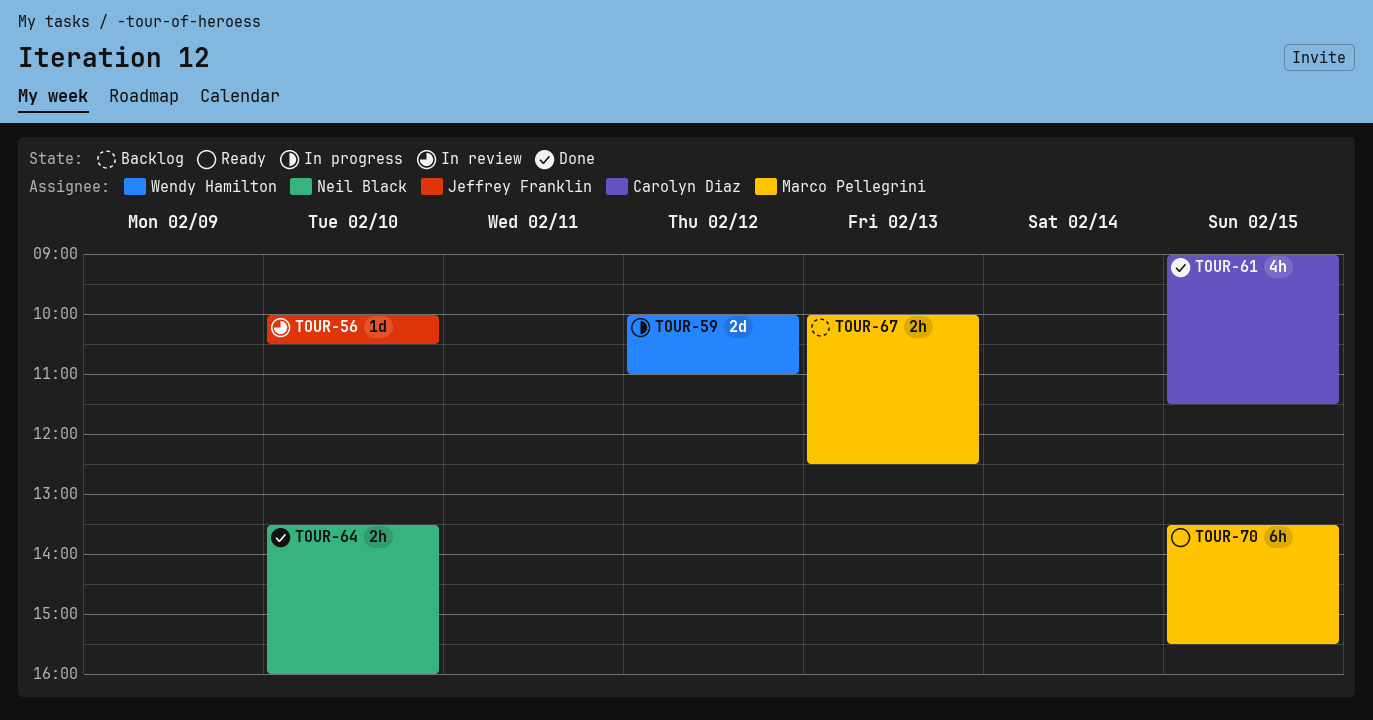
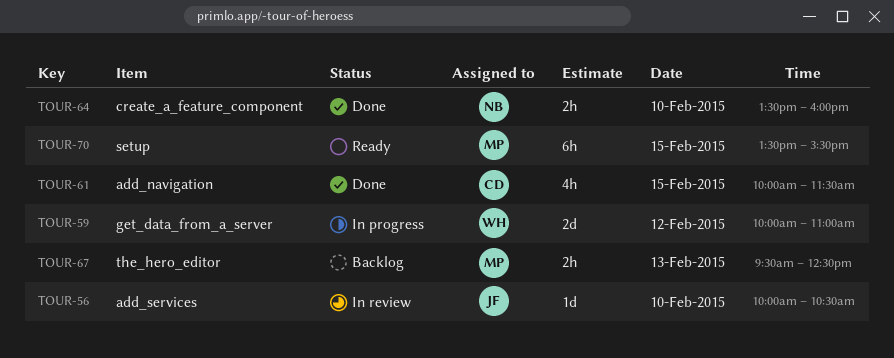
TOUR-61, begins: 09:00 -> 10:00
TOUR-67, begins: 10:00 -> 09:30

